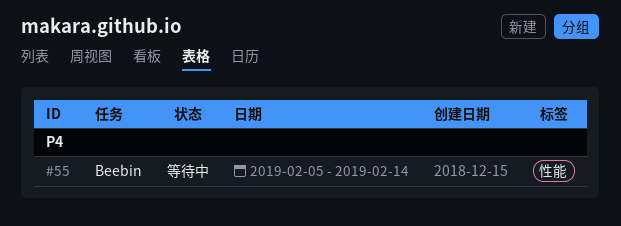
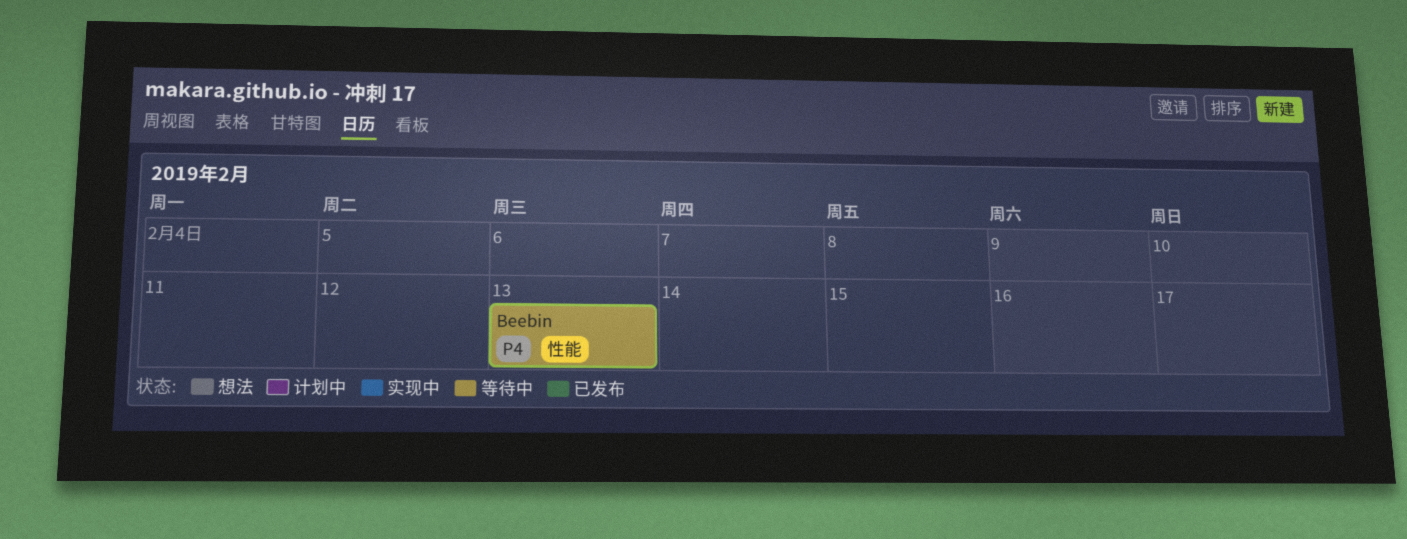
Beebin, due: Feb 14 -> Feb 13

